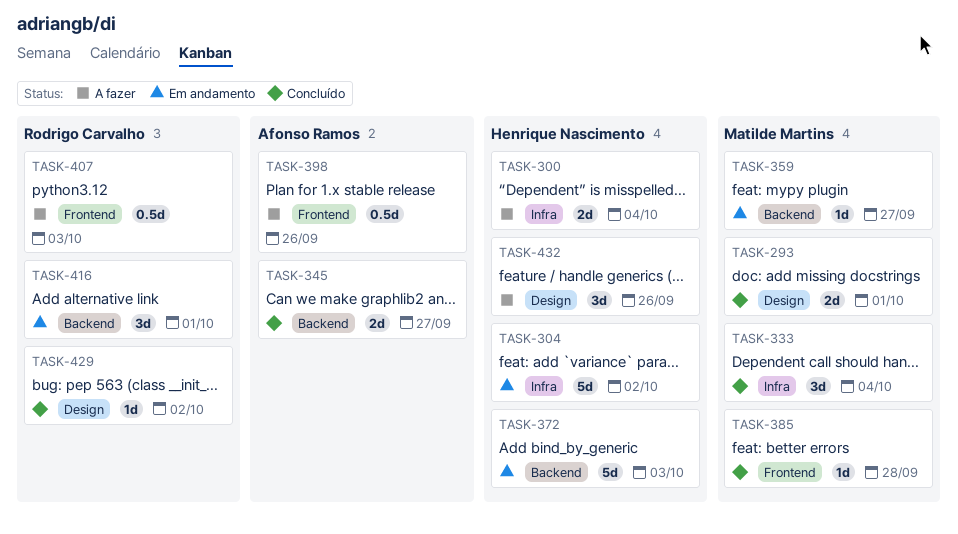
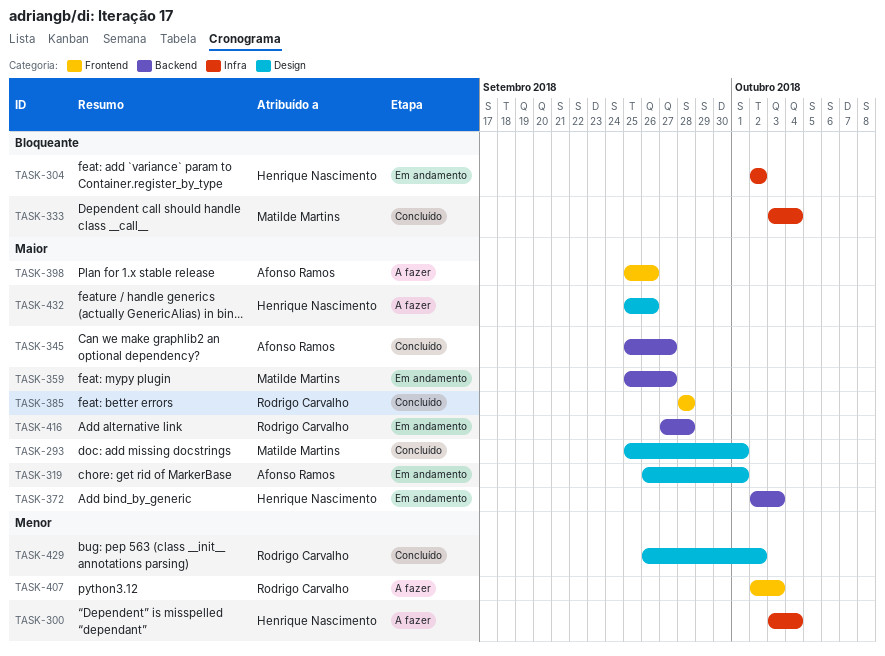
TASK-319: none -> present
TASK-385, owner: Matilde Martins -> Rodrigo Carvalho
TASK-416, due: Oct 1 -> Sep 28

